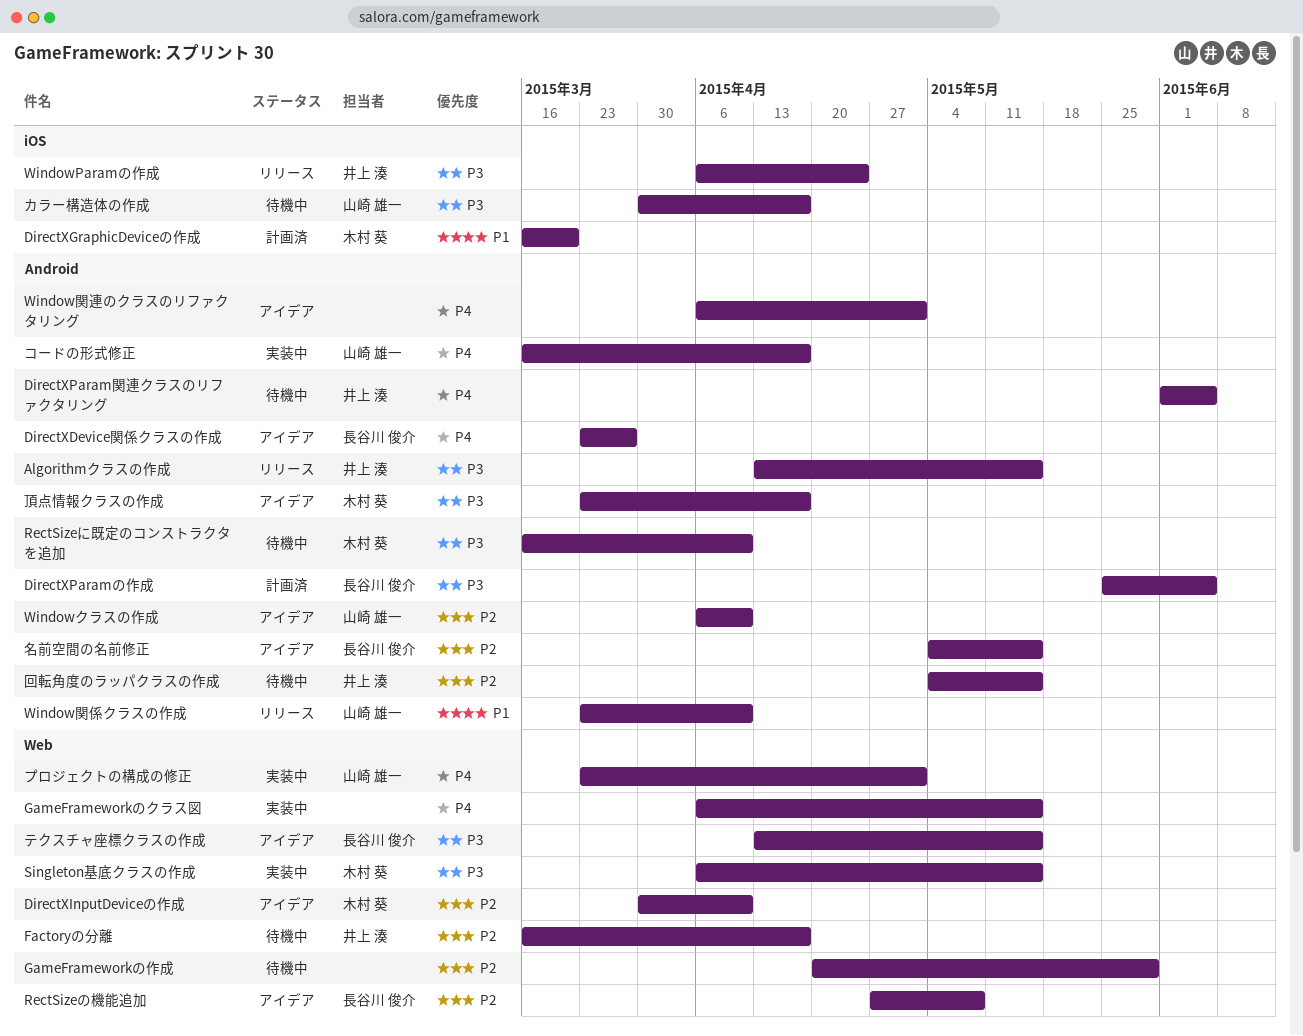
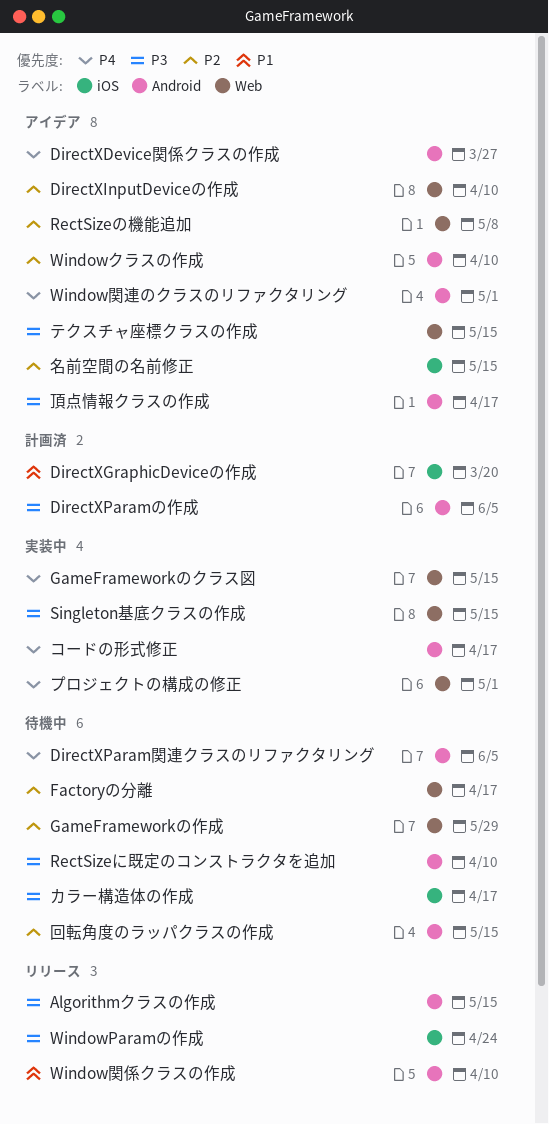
名前空間の名前修正, label: Android -> iOS

